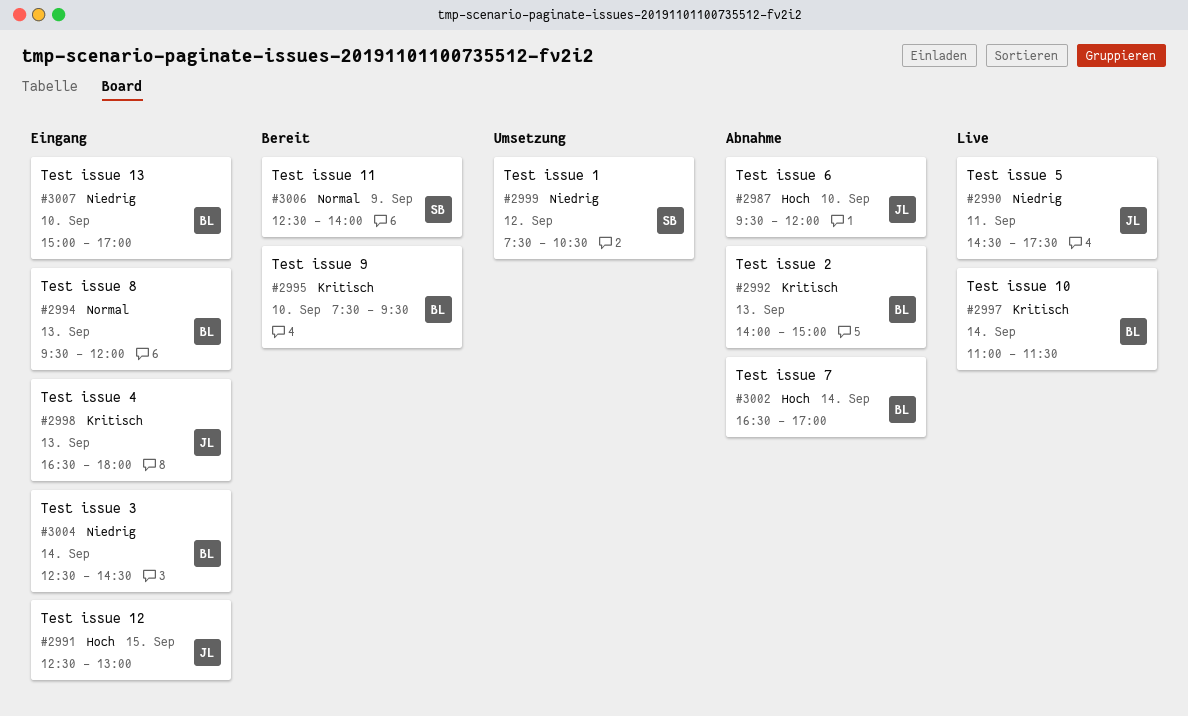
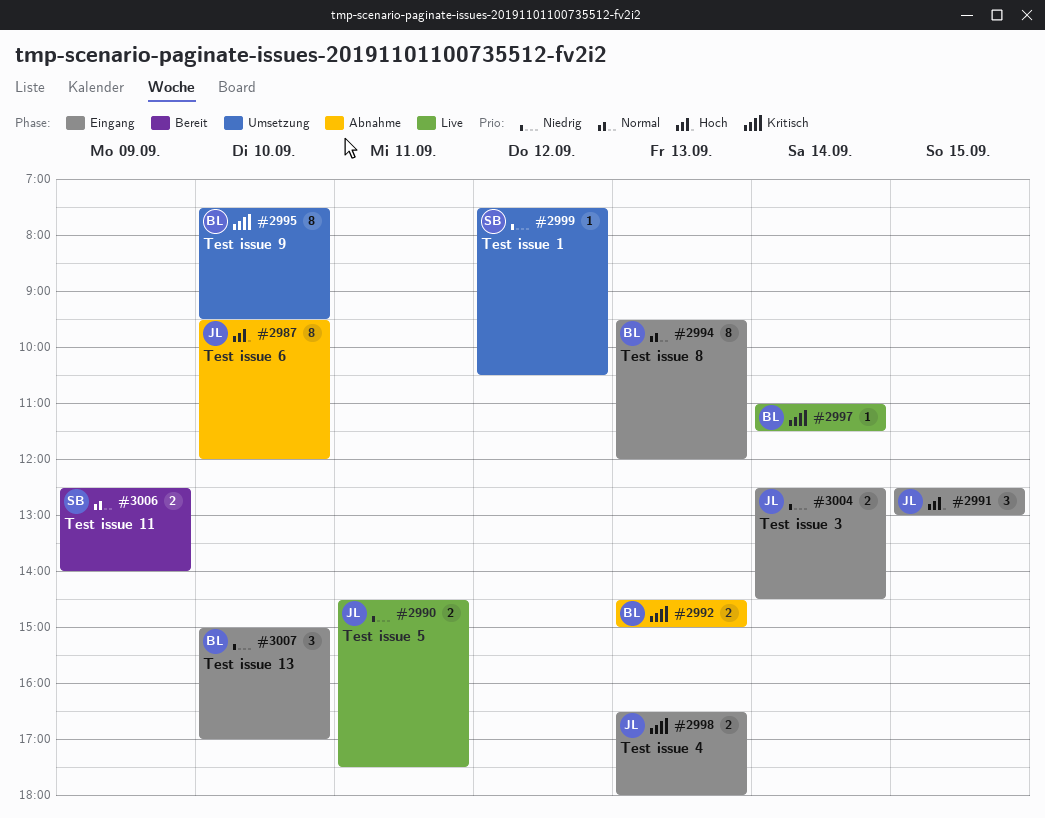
#2992, begins: 14:00 -> 14:30
#2995, status: Bereit -> Umsetzung
#3002: present -> none
#3004, owner: BL -> JL

